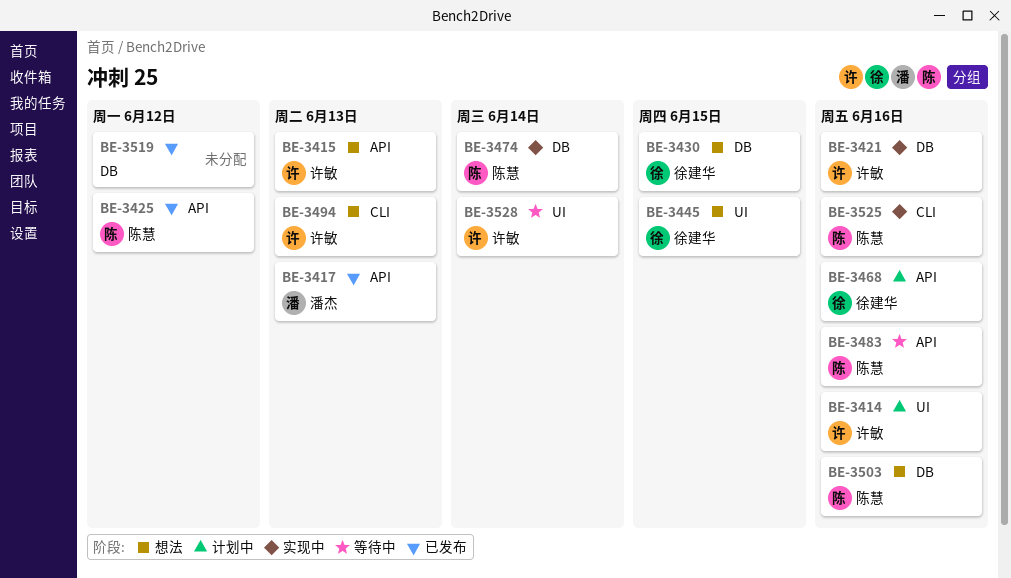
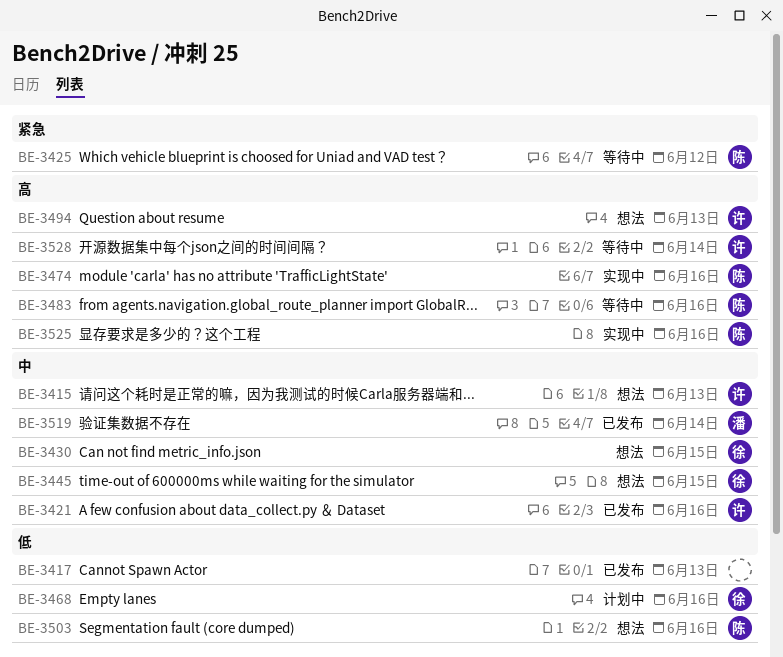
BE-3414: present -> none
BE-3417, owner: 潘杰 -> none
BE-3421, status: 实现中 -> 已发布
BE-3425, status: 已发布 -> 等待中
BE-3474, due: Jun 14 -> Jun 16
BE-3519, owner: none -> 潘杰
BE-3519, due: Jun 12 -> Jun 14

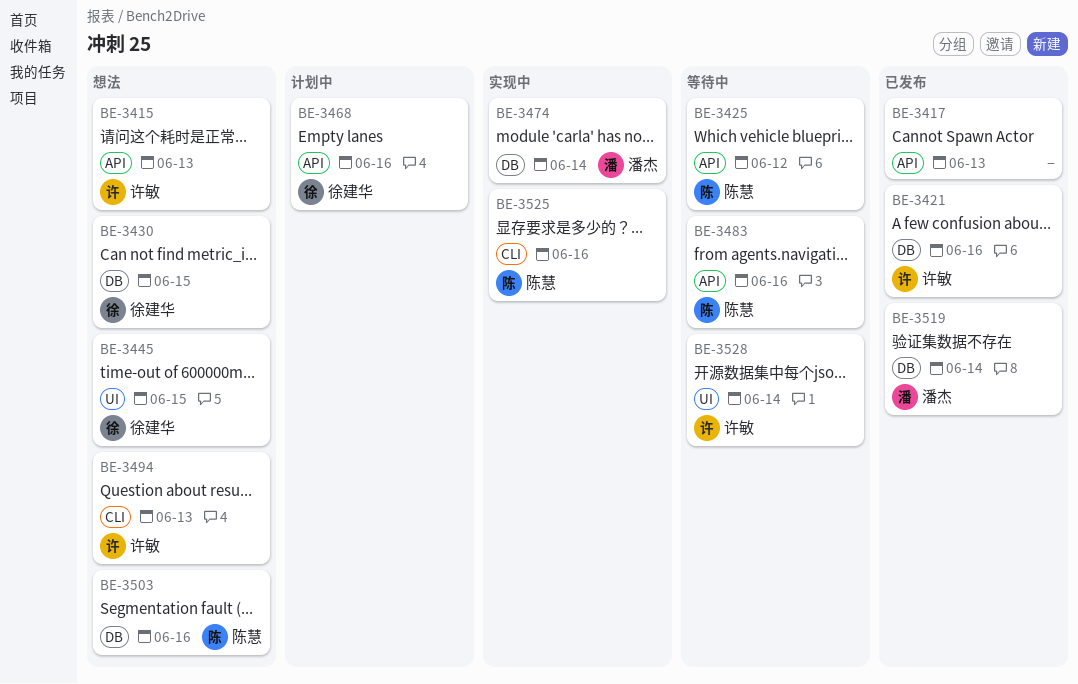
BE-3474, owner: 陈慧 -> 潘杰
BE-3474, due: Jun 16 -> Jun 14

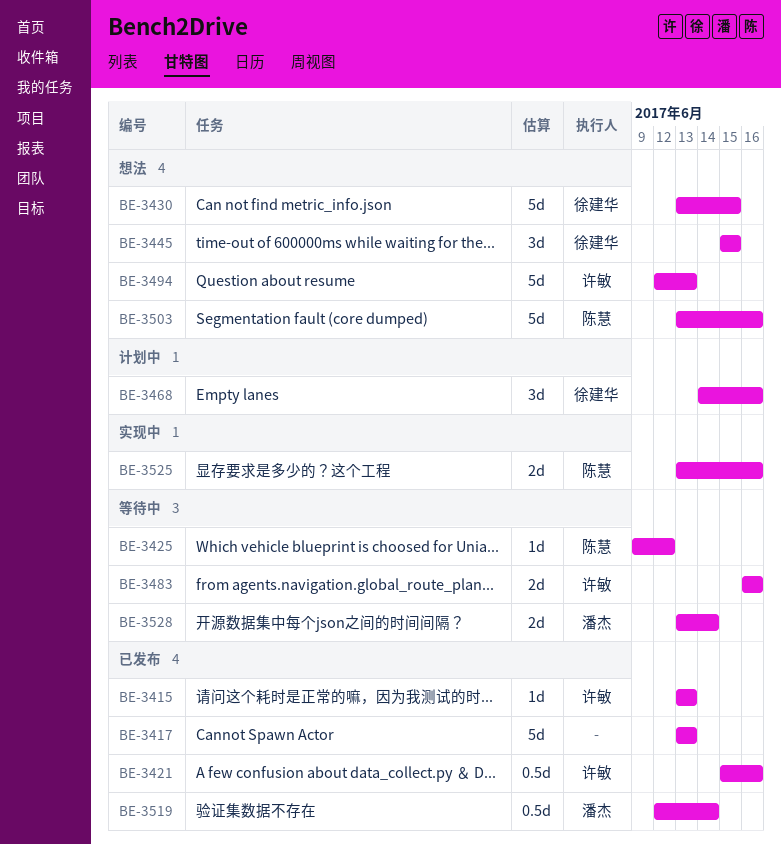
BE-3415, status: 想法 -> 已发布
BE-3474: present -> none
BE-3483, owner: 陈慧 -> 许敏
BE-3528, owner: 许敏 -> 潘杰

